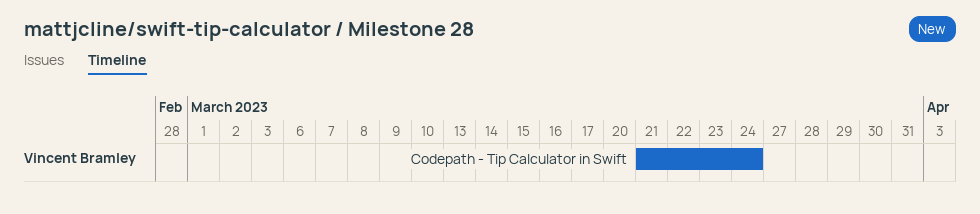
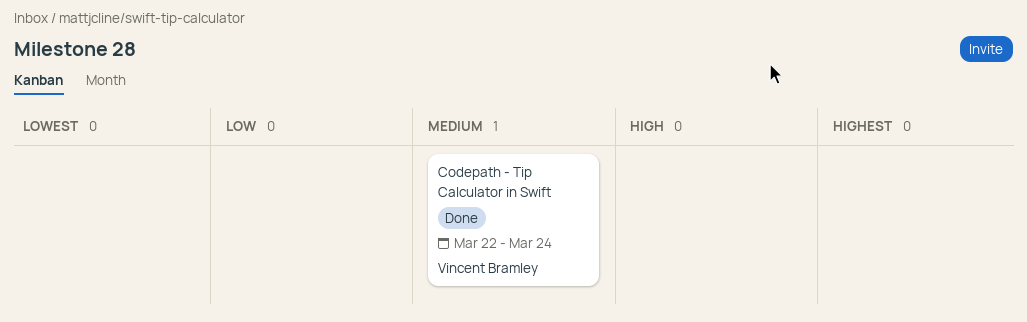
Codepath - Tip Calculator in Swift, start: Mar 21 -> Mar 22

